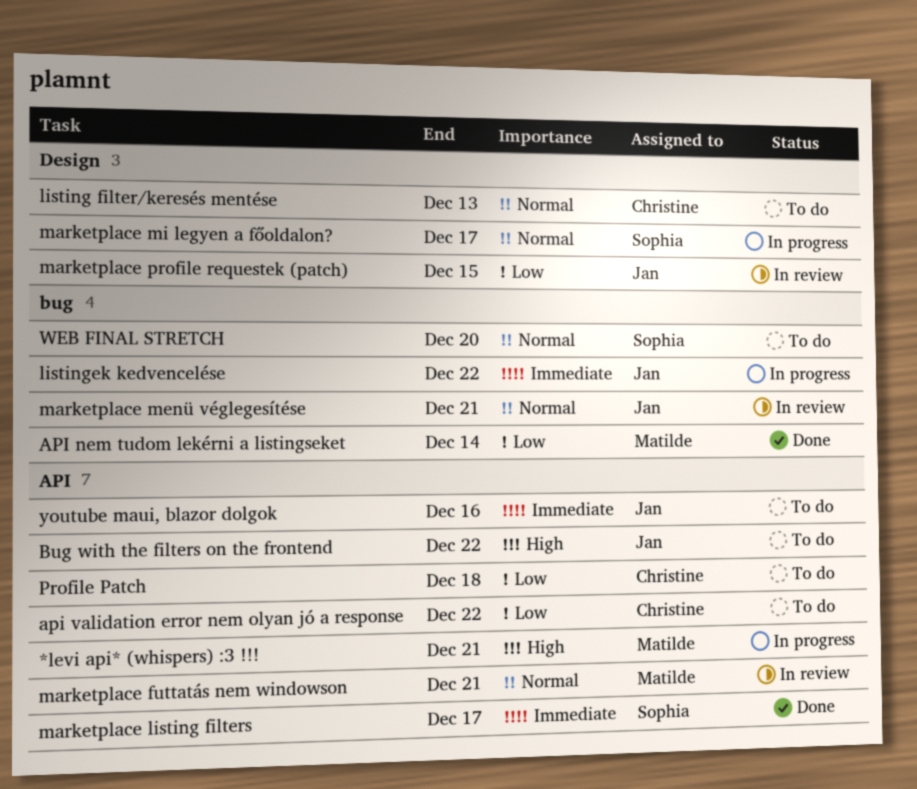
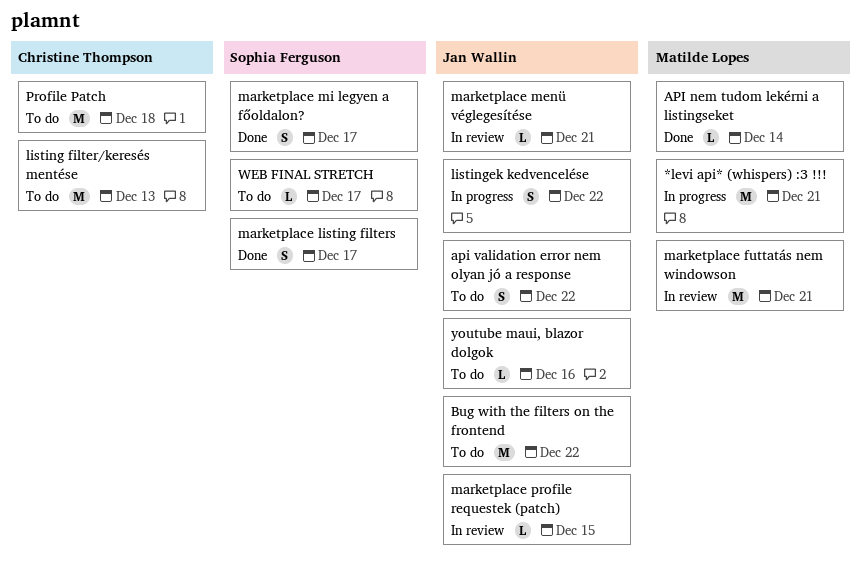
api validation error nem olyan jó a response, owner: Christine Thompson -> Jan Wallin
marketplace mi legyen a főoldalon?, status: In progress -> Done
WEB FINAL STRETCH, due: Dec 20 -> Dec 17

